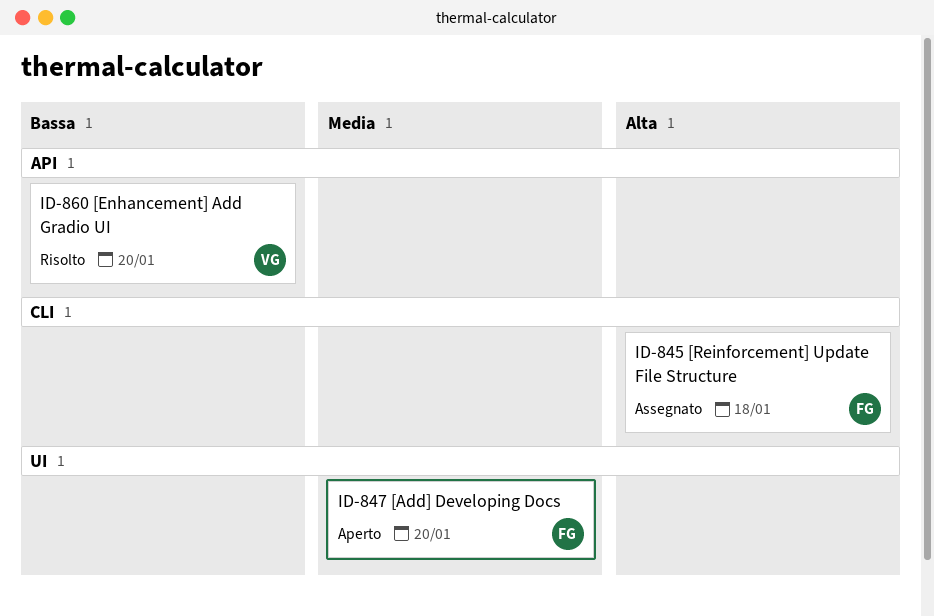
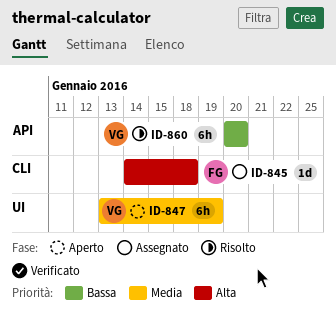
ID-847, owner: FG -> VG
ID-847, due: Jan 20 -> Jan 19

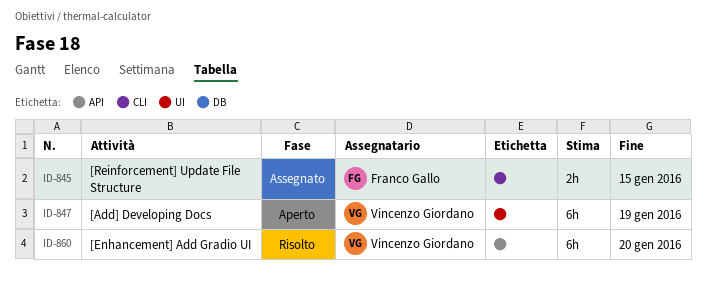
ID-845, estimate: 1d -> 2h
ID-845, due: Jan 18 -> Jan 15

